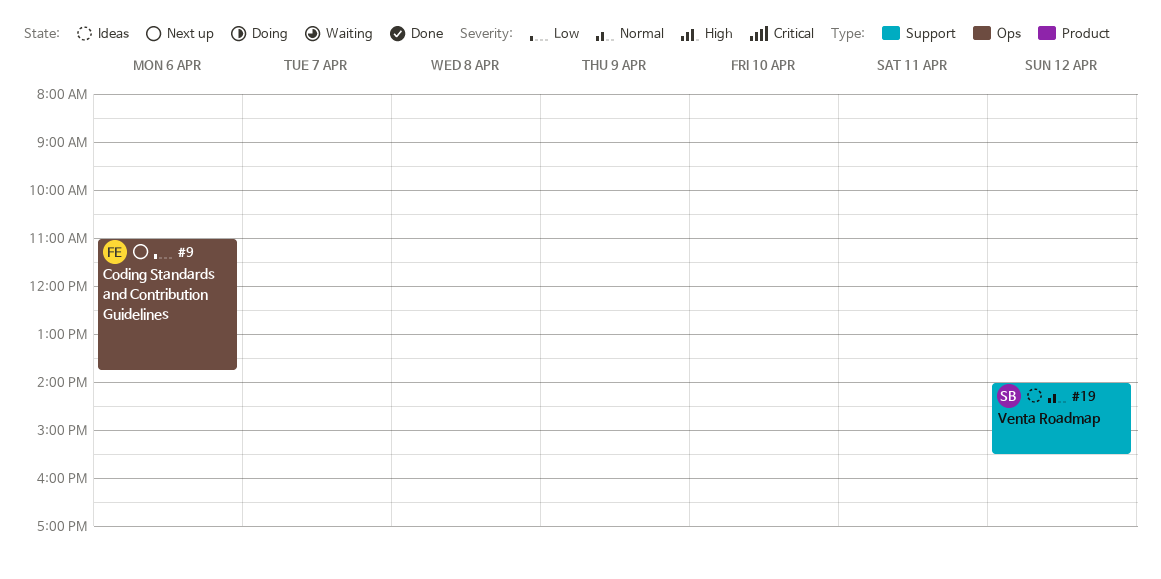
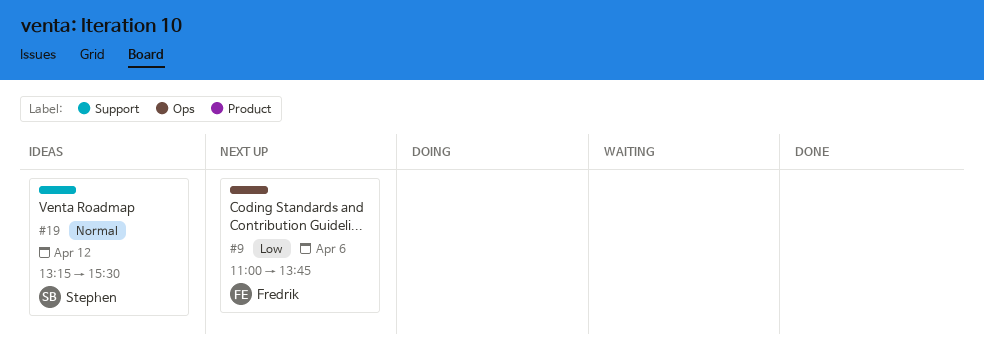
#19, begins: 14:00 -> 13:15

